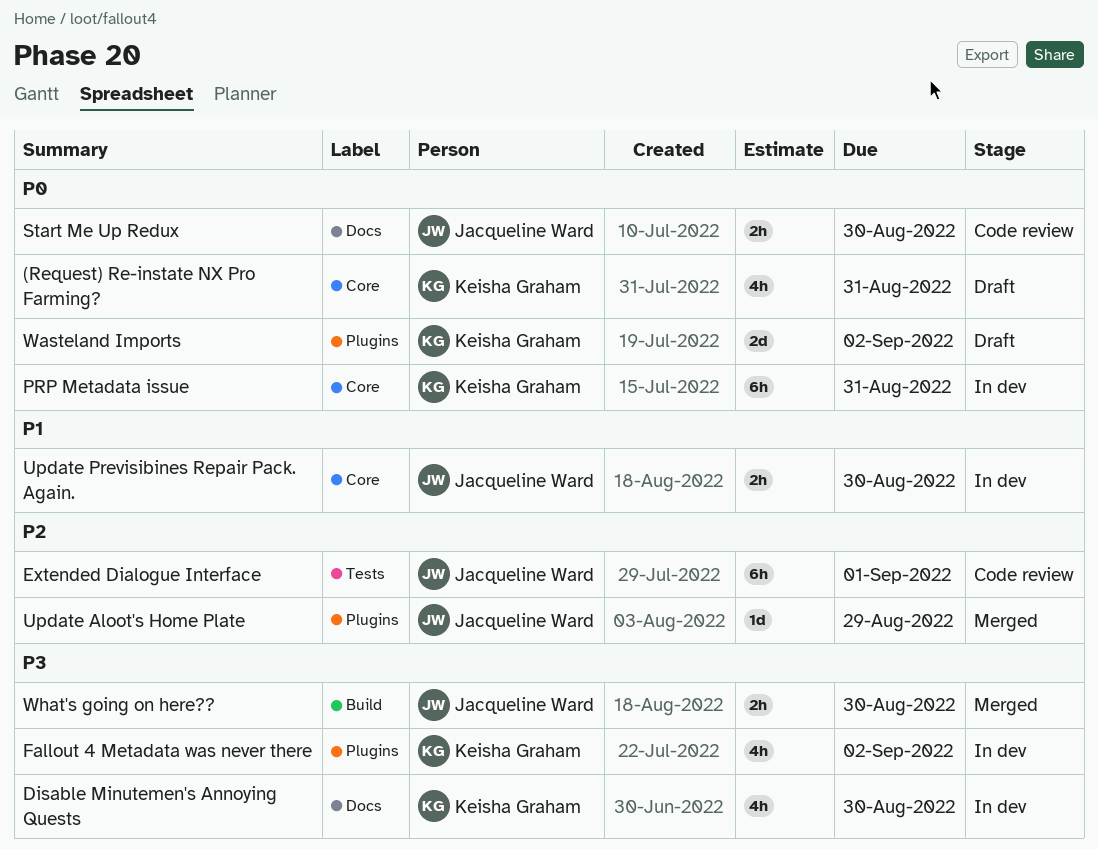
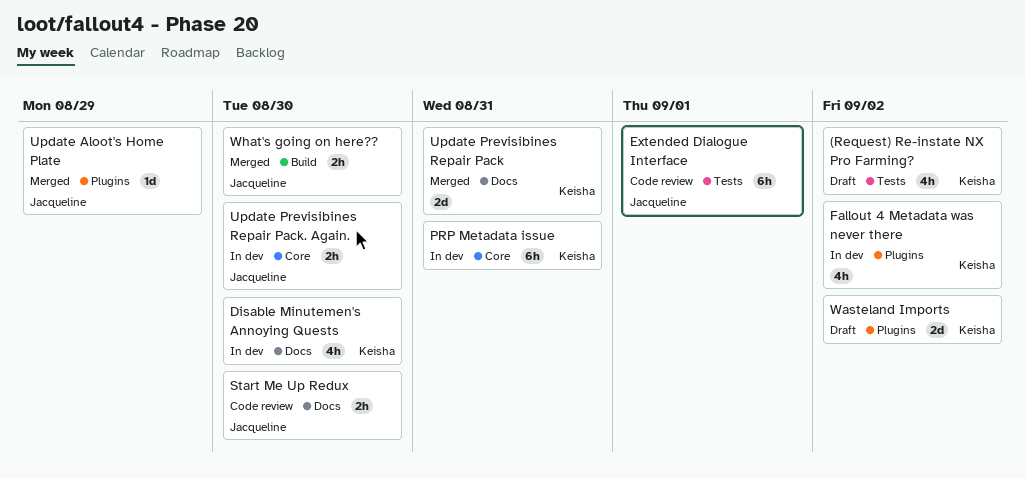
(Request) Re-instate NX Pro Farming?, label: Core -> Tests
(Request) Re-instate NX Pro Farming?, due: Aug 31 -> Sep 2
Update Previsibines Repair Pack: none -> present

